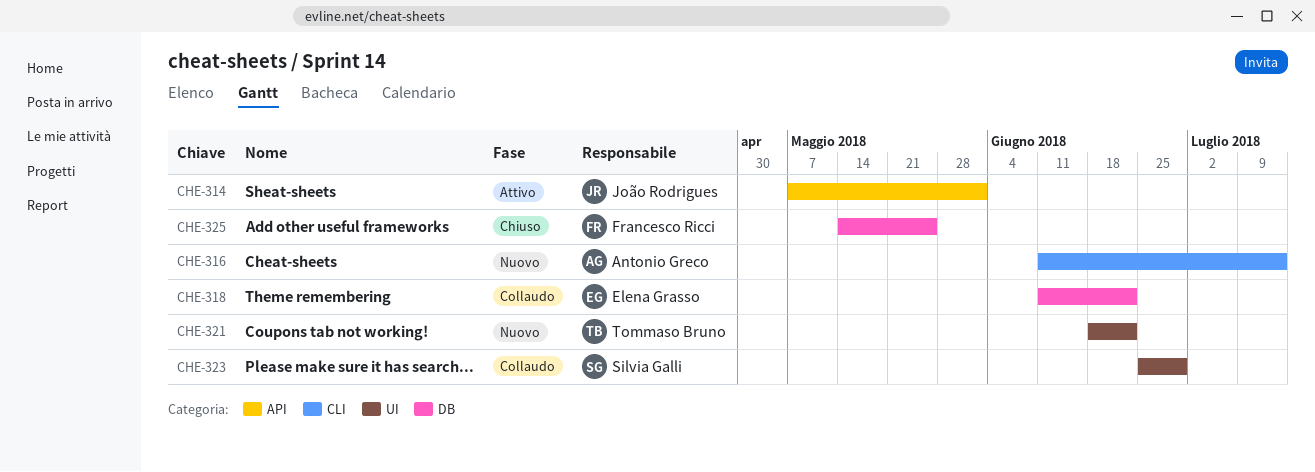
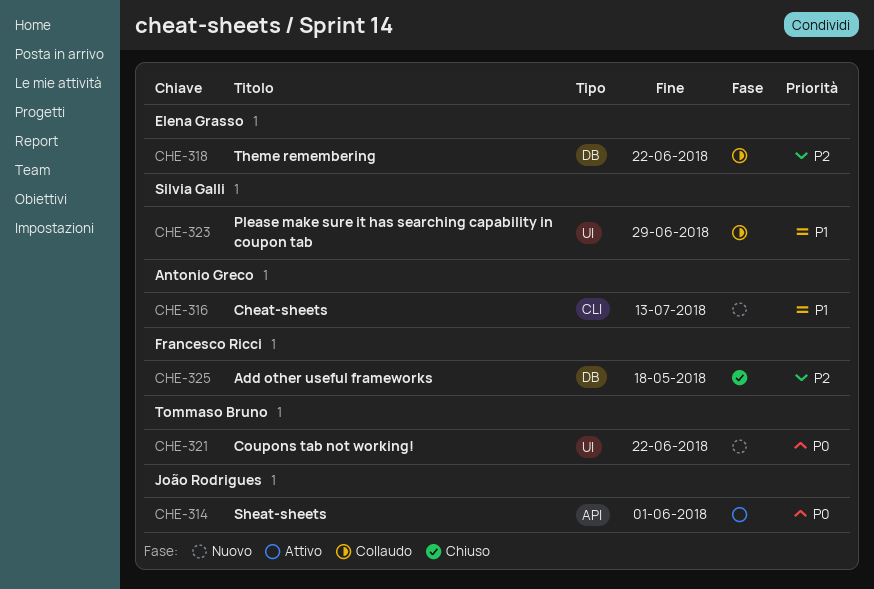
CHE-325, due: May 25 -> May 18

